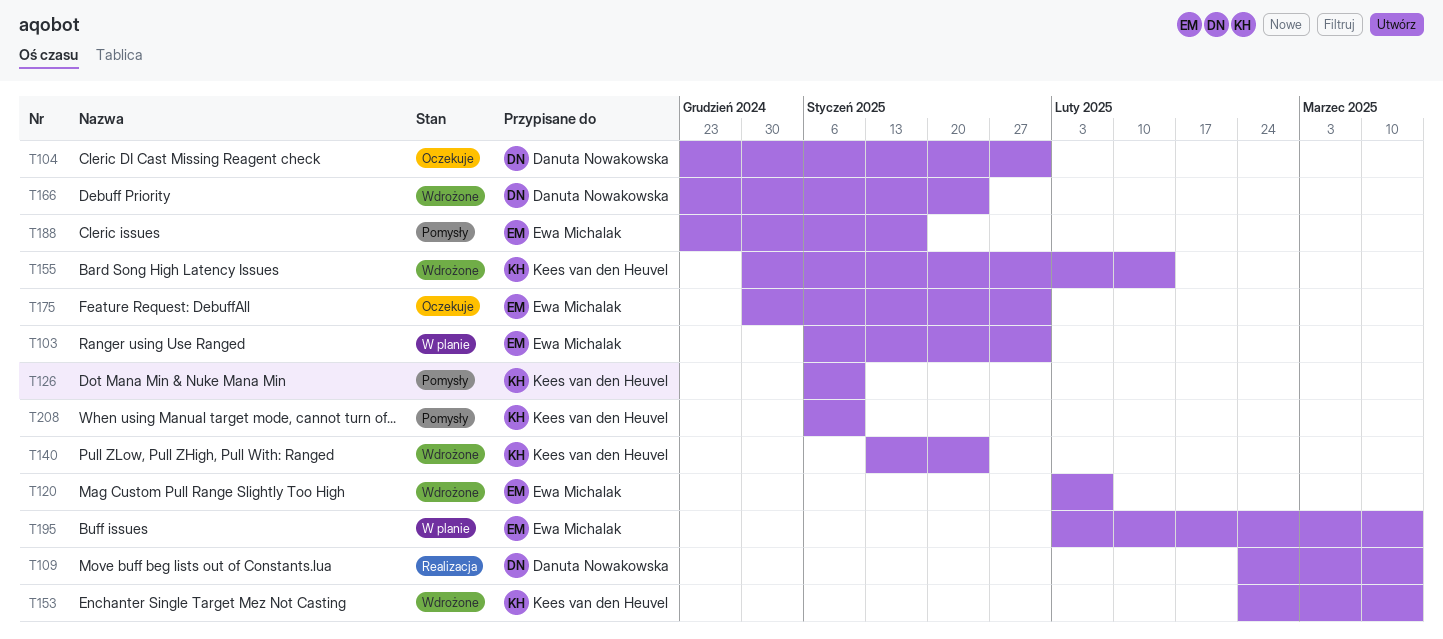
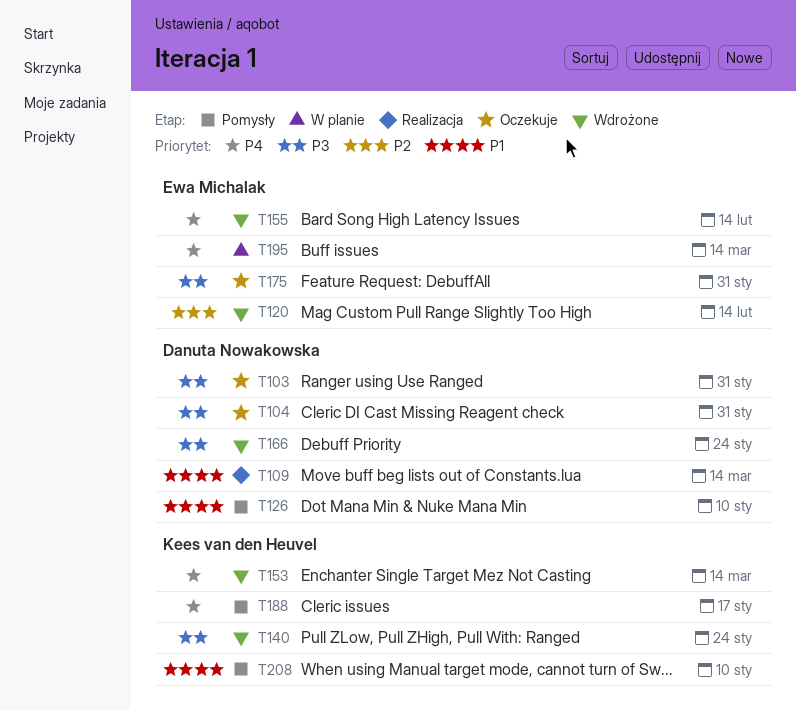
T103, status: W planie -> Oczekuje
T103, owner: Ewa Michalak -> Danuta Nowakowska
T120, due: Feb 7 -> Feb 14
T126, owner: Kees van den Heuvel -> Danuta Nowakowska
T155, owner: Kees van den Heuvel -> Ewa Michalak
T188, owner: Ewa Michalak -> Kees van den Heuvel

